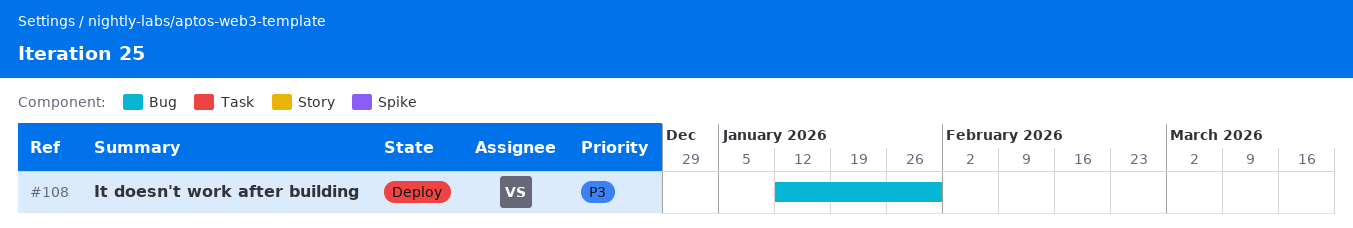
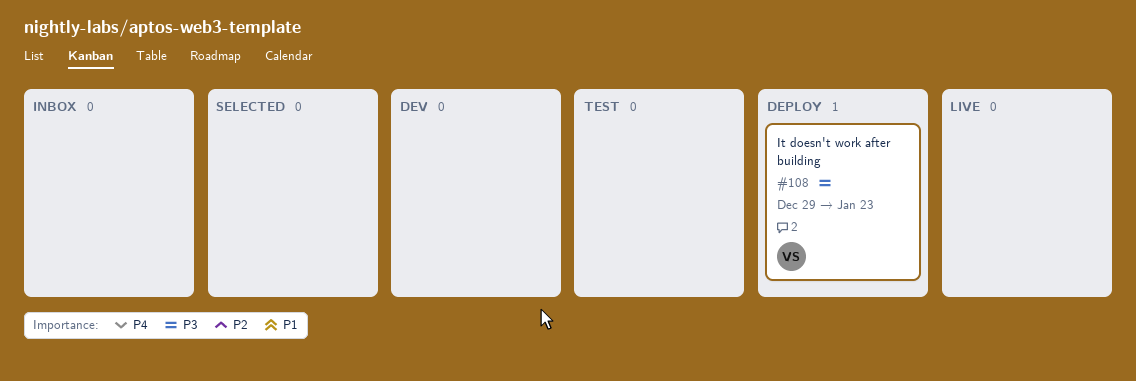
#108, start: Jan 12 -> Dec 29
#108, due: Jan 30 -> Jan 23

